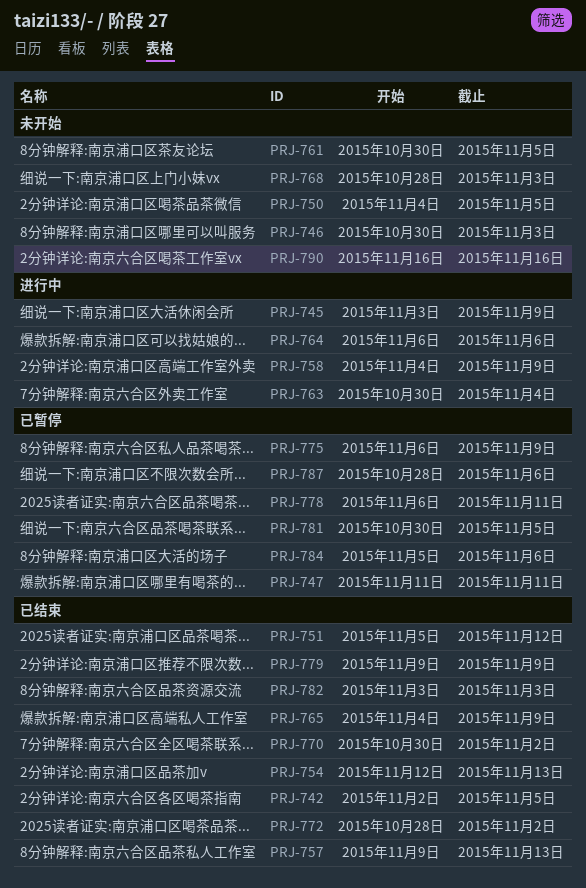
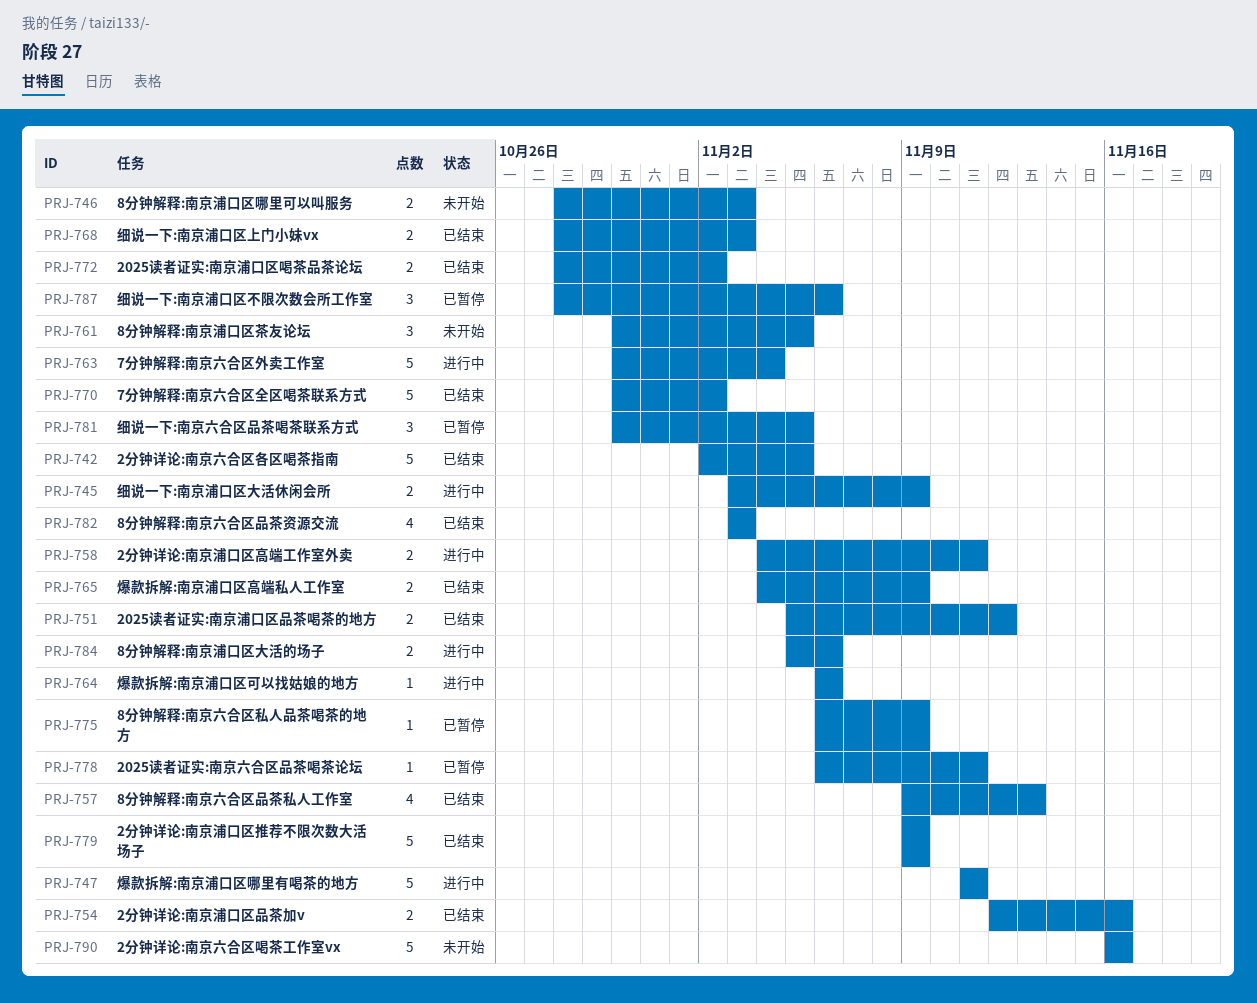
PRJ-746, start: Oct 30 -> Oct 28
PRJ-747, status: 已暂停 -> 进行中
PRJ-750: present -> none
PRJ-754, due: Nov 13 -> Nov 16
PRJ-758, due: Nov 9 -> Nov 11
PRJ-768, status: 未开始 -> 已结束
PRJ-784, status: 已暂停 -> 进行中

